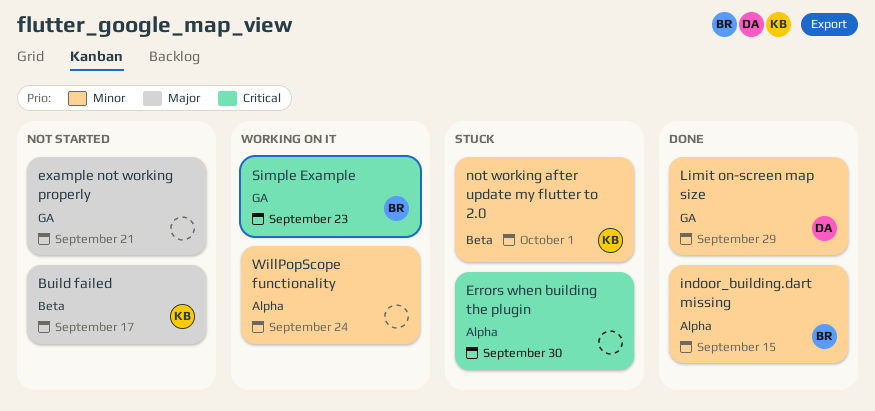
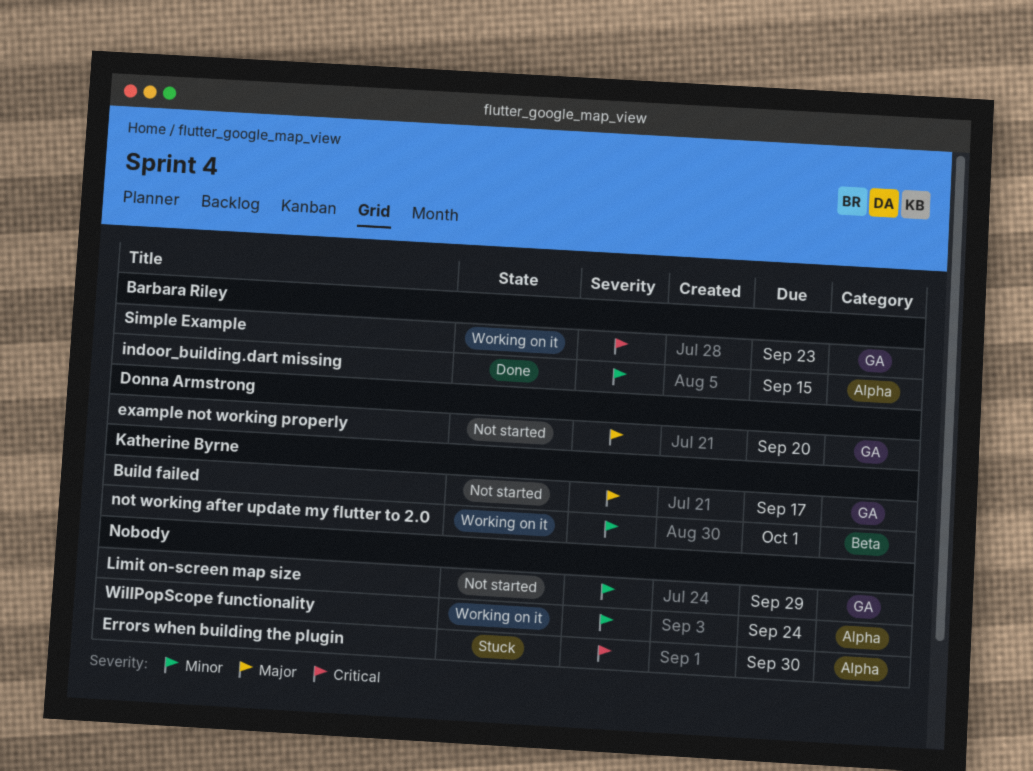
Build failed, label: Beta -> GA
example not working properly, owner: none -> Donna Armstrong
example not working properly, due: Sep 21 -> Sep 20
Limit on-screen map size, status: Done -> Not started
Limit on-screen map size, owner: Donna Armstrong -> none
not working after update my flutter to 2.0, status: Stuck -> Working on it

